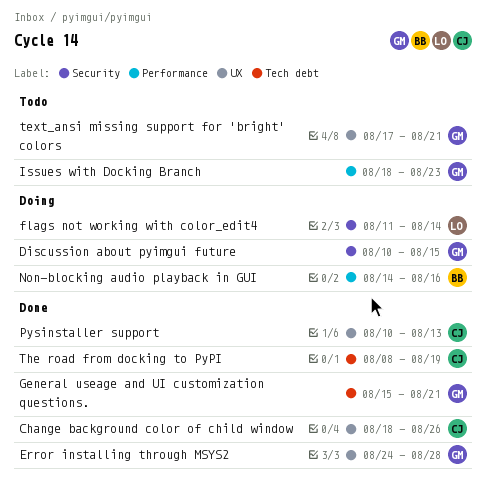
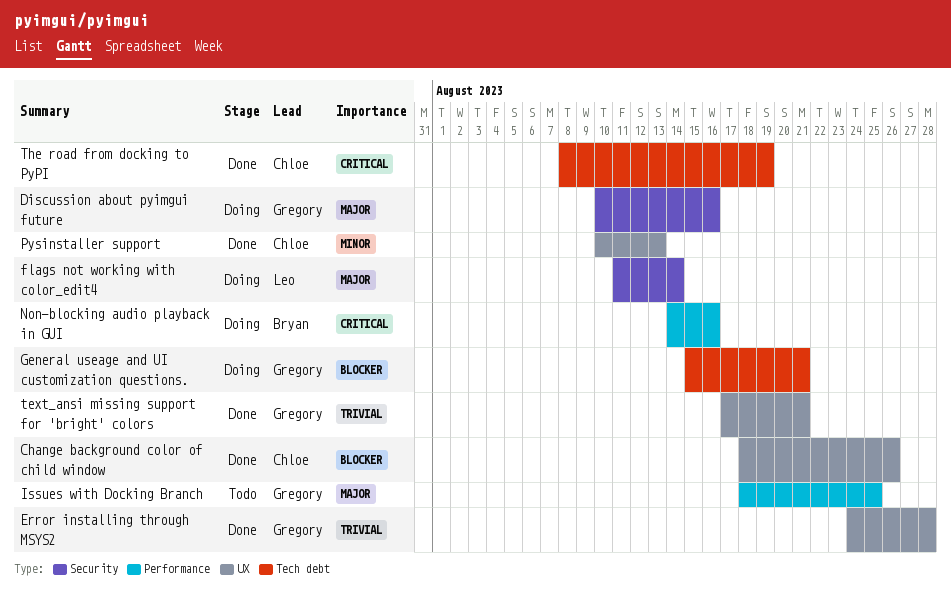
Discussion about pyimgui future, due: Aug 15 -> Aug 16
General useage and UI customization questions., status: Done -> Doing
Issues with Docking Branch, due: Aug 23 -> Aug 25
text_ansi missing support for 'bright' colors, status: Todo -> Done

